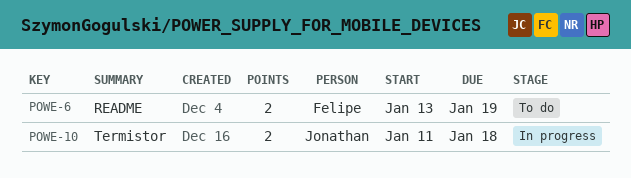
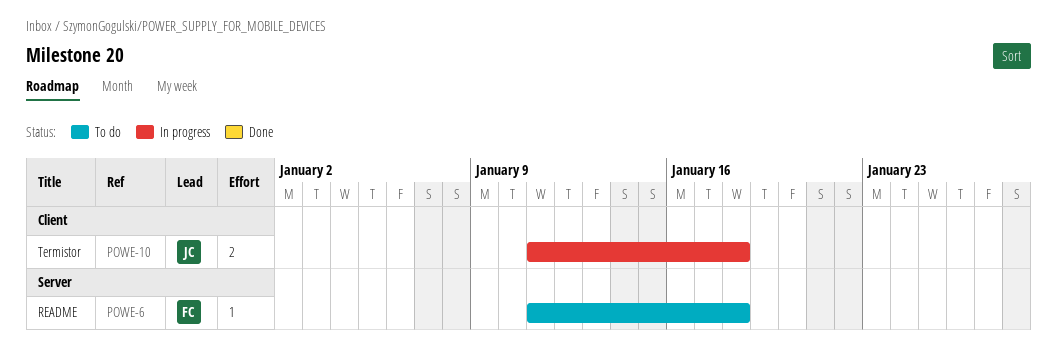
POWE-6, estimate: 2 -> 1
POWE-6, start: Jan 13 -> Jan 11
POWE-6, due: Jan 19 -> Jan 18

